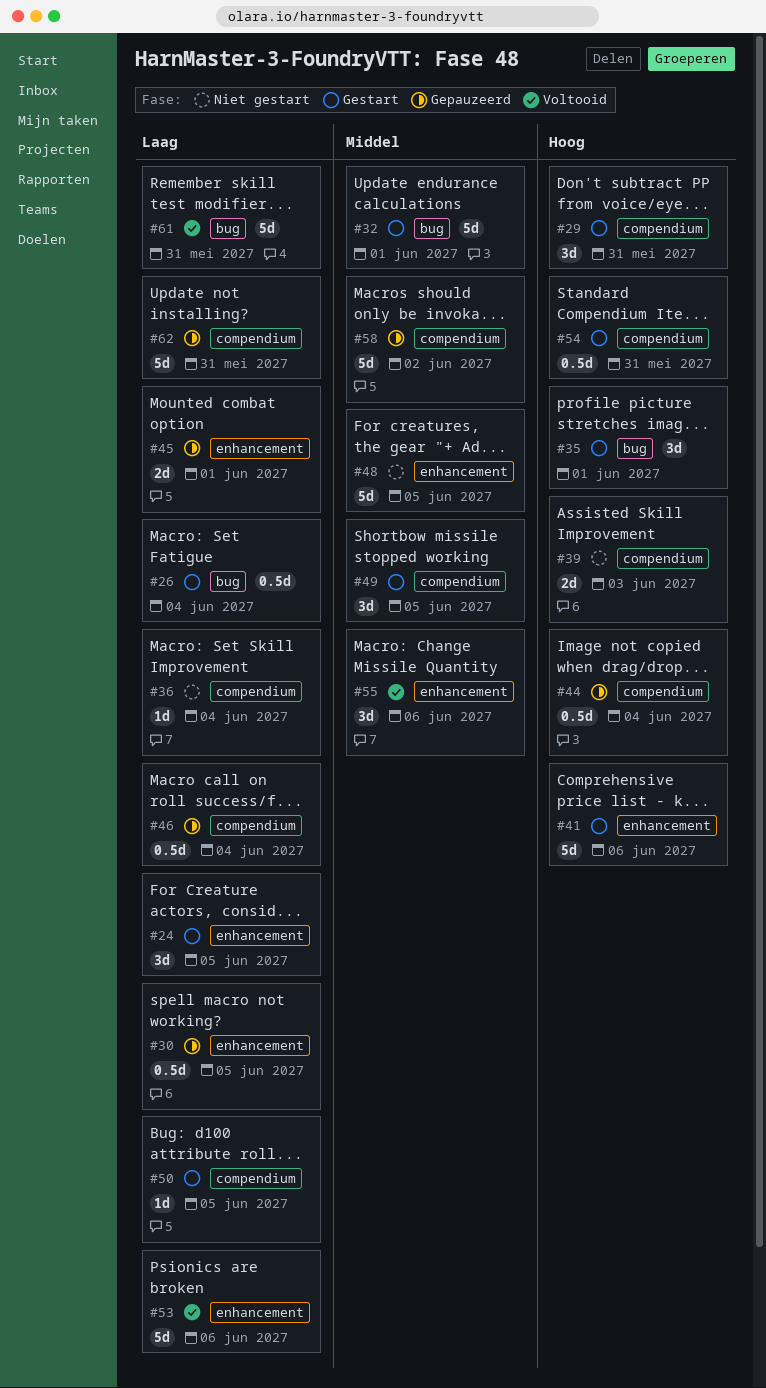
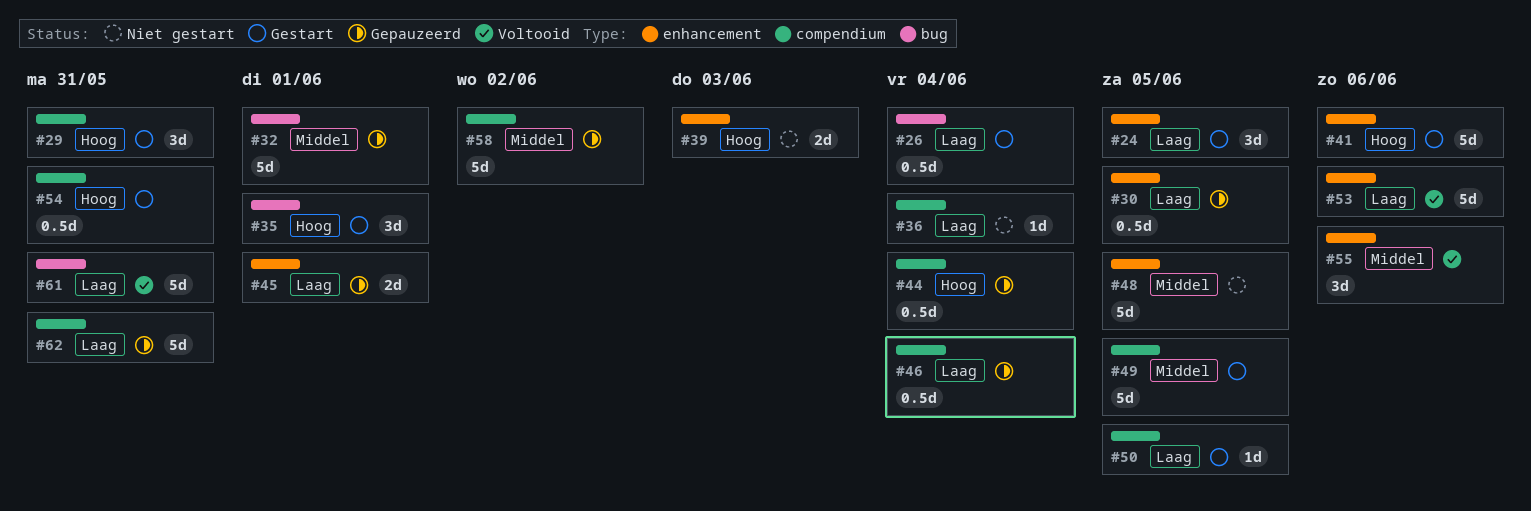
#32, status: Gestart -> Gepauzeerd
#39, label: compendium -> enhancement
#49, estimate: 3d -> 5d

